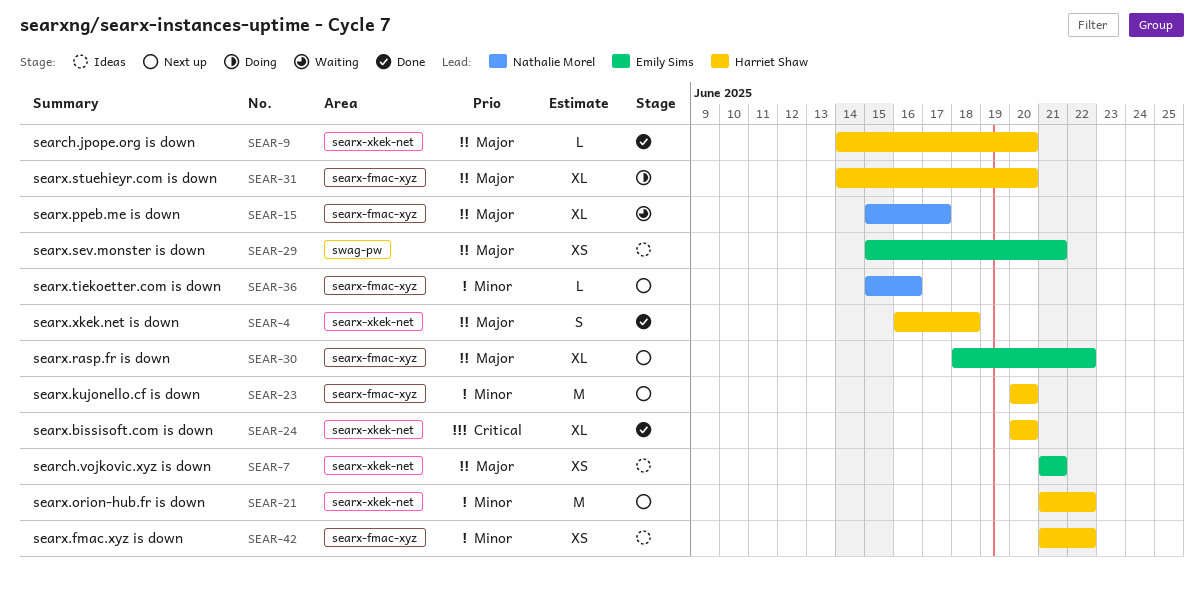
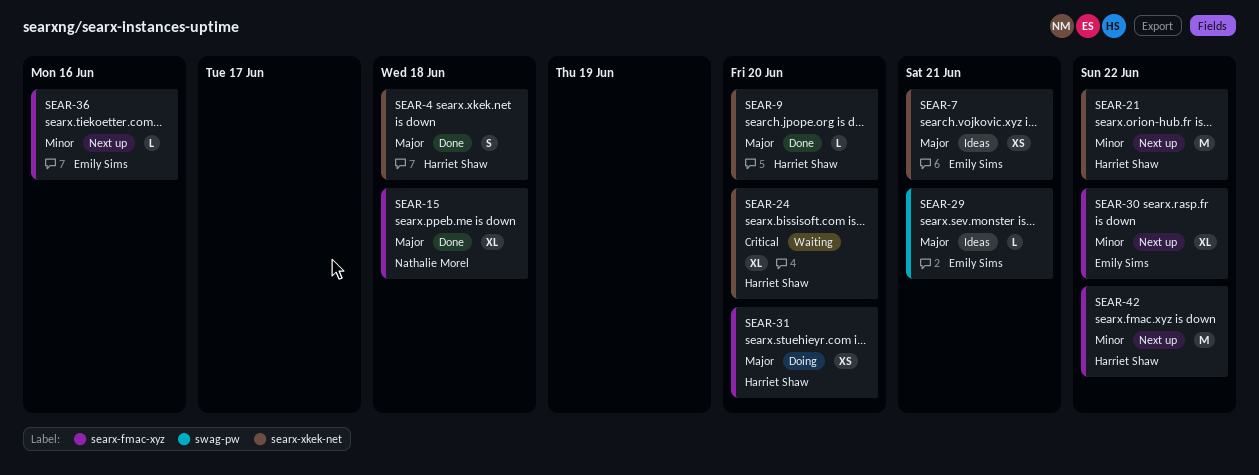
SEAR-15, status: Waiting -> Done
SEAR-15, due: Jun 17 -> Jun 18
SEAR-23: present -> none
SEAR-24, status: Done -> Waiting
SEAR-29, estimate: XS -> L
SEAR-30, priority: Major -> Minor
SEAR-31, estimate: XL -> XS
SEAR-36, owner: Nathalie Morel -> Emily Sims
SEAR-42, status: Ideas -> Next up
SEAR-42, estimate: XS -> M

